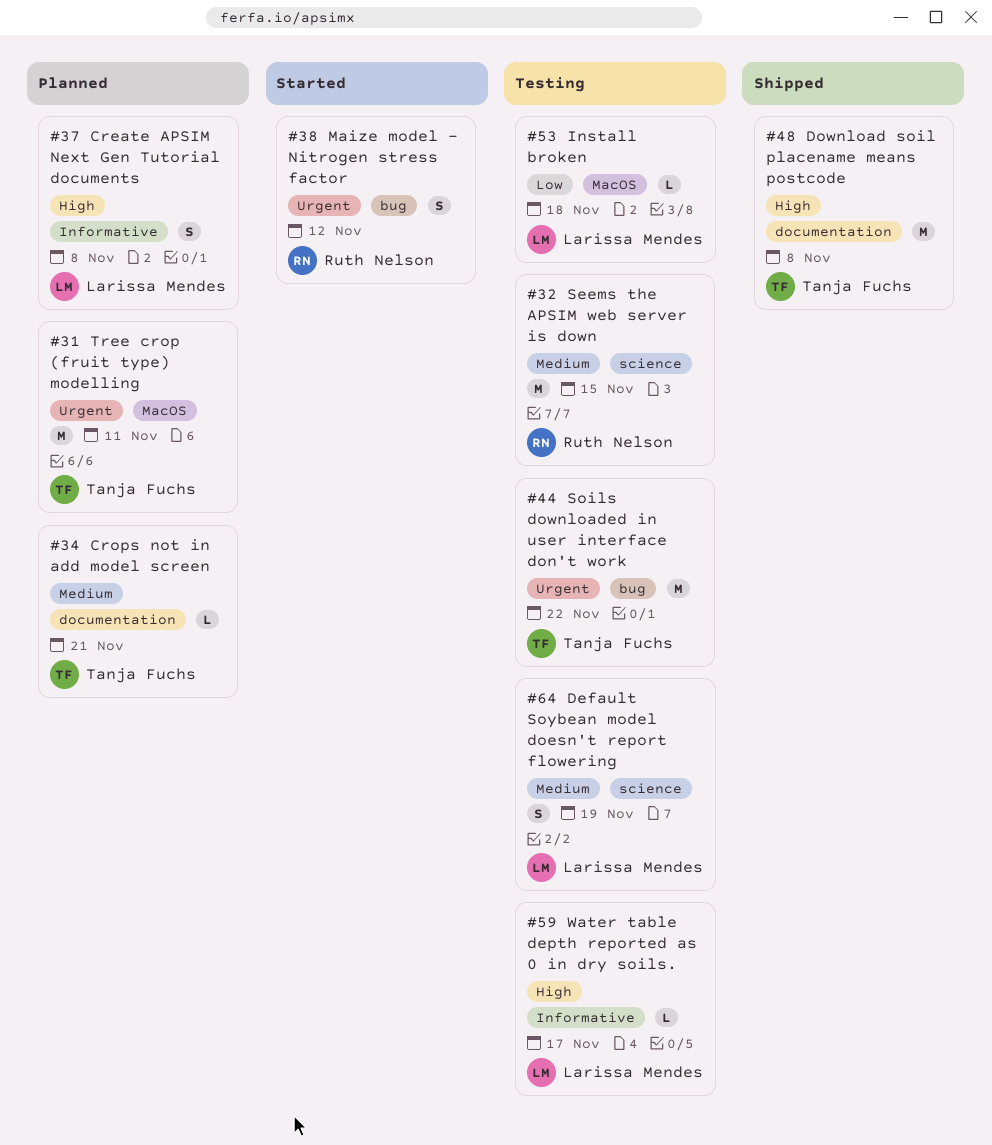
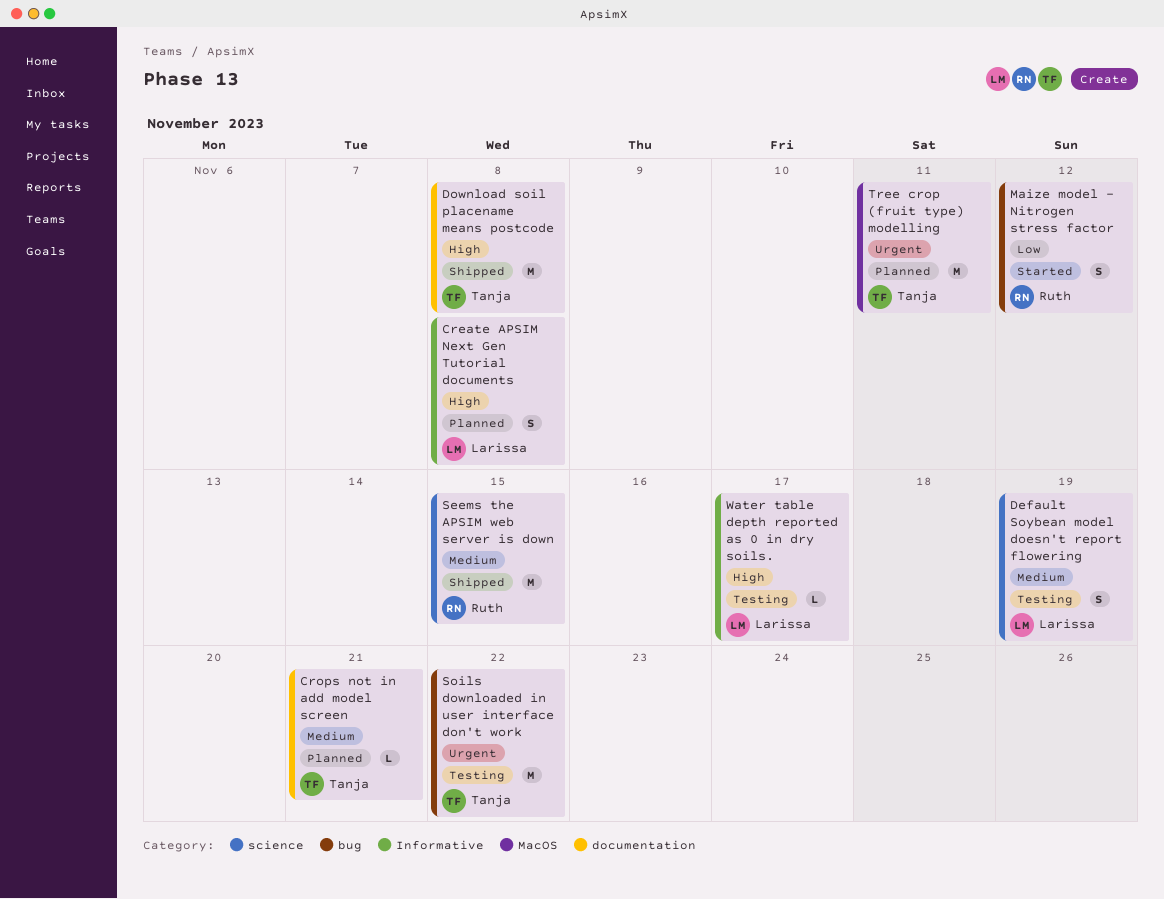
Install broken: present -> none
Maize model - Nitrogen stress factor, priority: Urgent -> Low
Seems the APSIM web server is down, status: Testing -> Shipped

